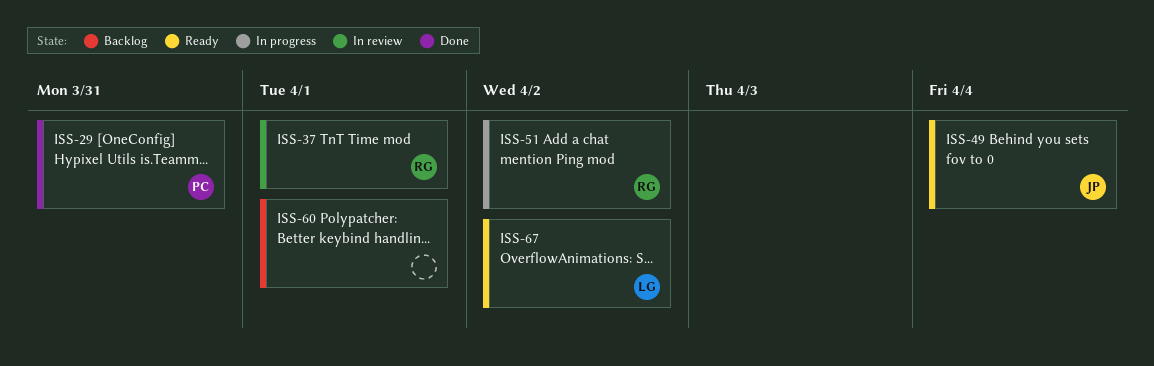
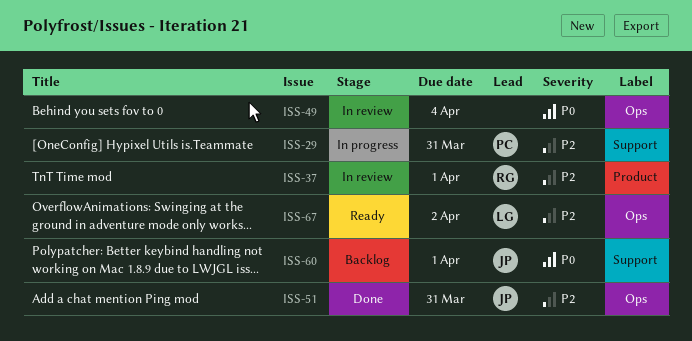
ISS-29, status: Done -> In progress
ISS-49, status: Ready -> In review
ISS-49, owner: JP -> none
ISS-51, status: In progress -> Done
ISS-51, owner: RG -> JP
ISS-51, due: Apr 2 -> Mar 31
ISS-60, owner: none -> JP

